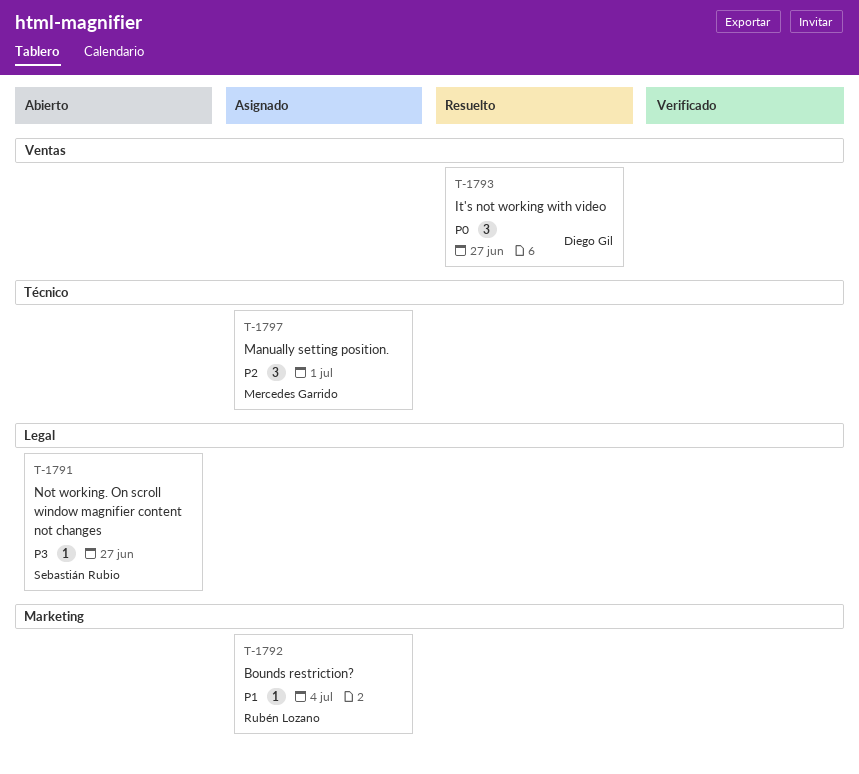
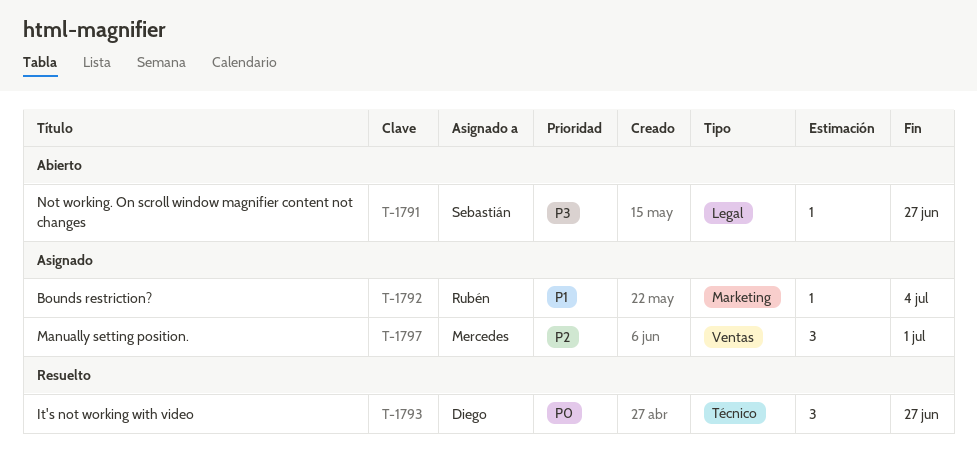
T-1793, label: Ventas -> Técnico
T-1797, label: Técnico -> Ventas

